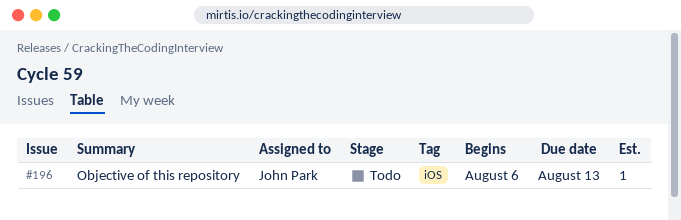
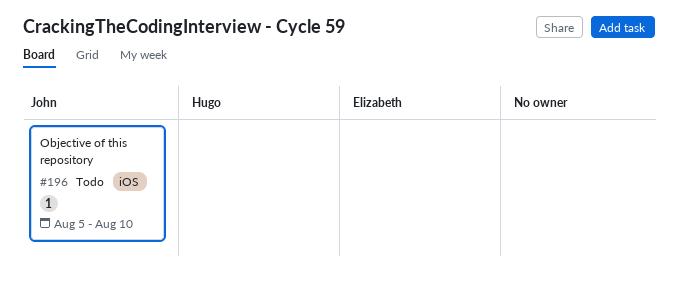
#196, start: Aug 6 -> Aug 5
#196, due: Aug 13 -> Aug 10

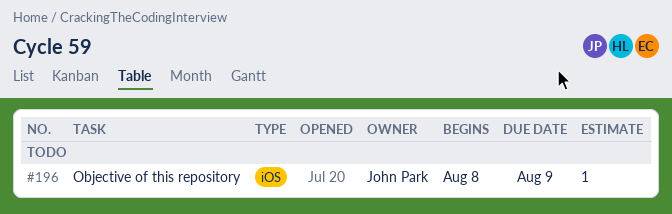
#196, start: Aug 5 -> Aug 8
#196, due: Aug 10 -> Aug 9

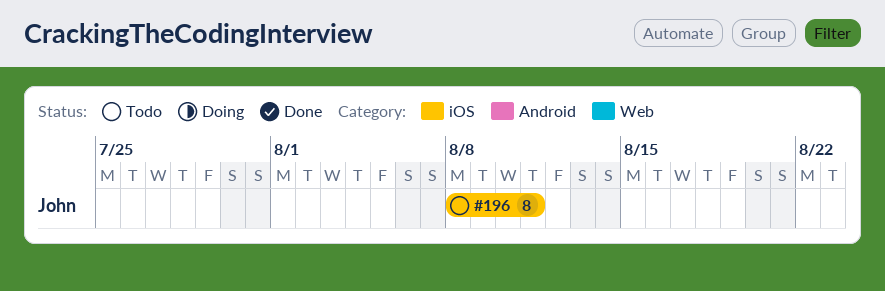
#196, estimate: 1 -> 8
#196, due: Aug 9 -> Aug 11

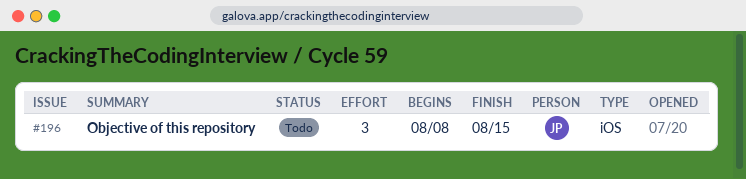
#196, estimate: 8 -> 3
#196, due: Aug 11 -> Aug 15

